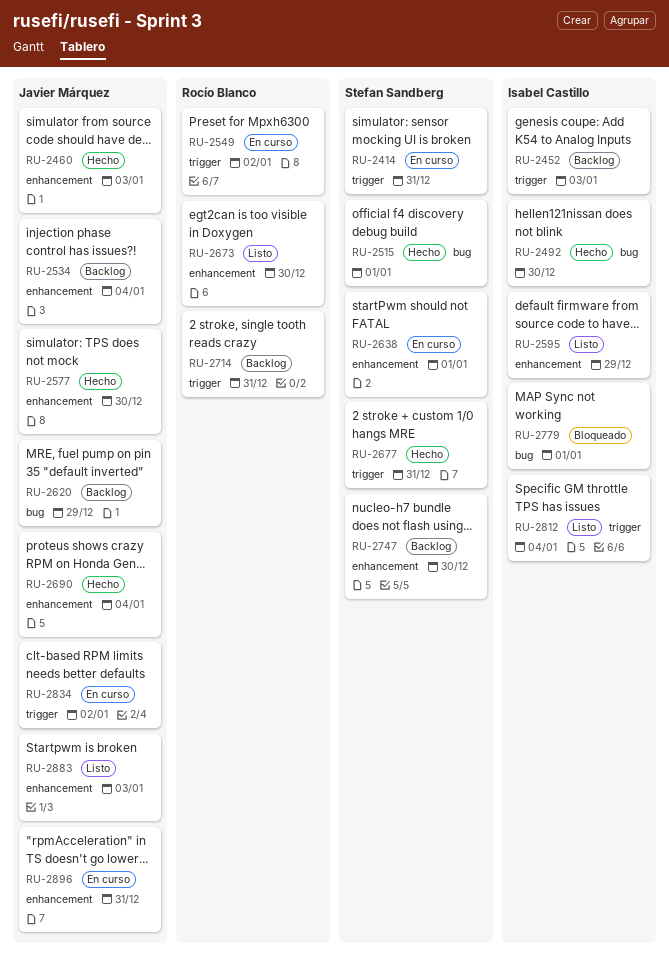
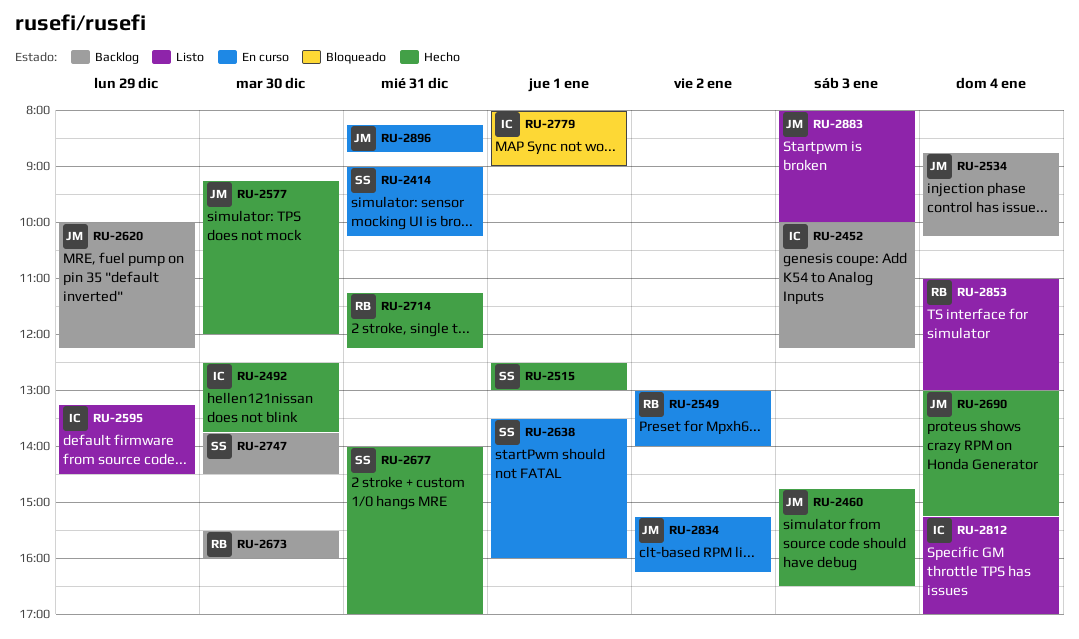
RU-2673, status: Listo -> Backlog
RU-2714, status: Backlog -> Hecho
RU-2853: none -> present

